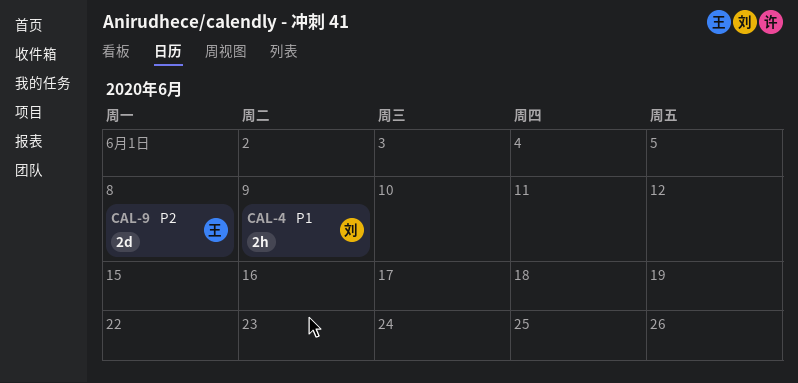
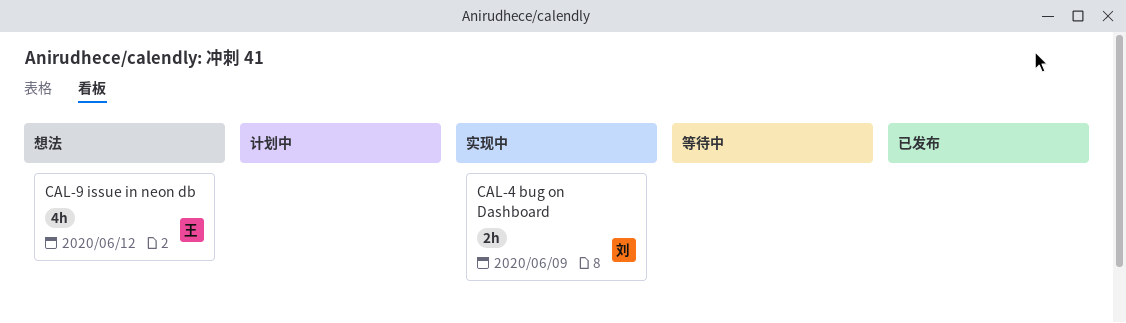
CAL-9, estimate: 2d -> 4h
CAL-9, due: Jun 8 -> Jun 12

